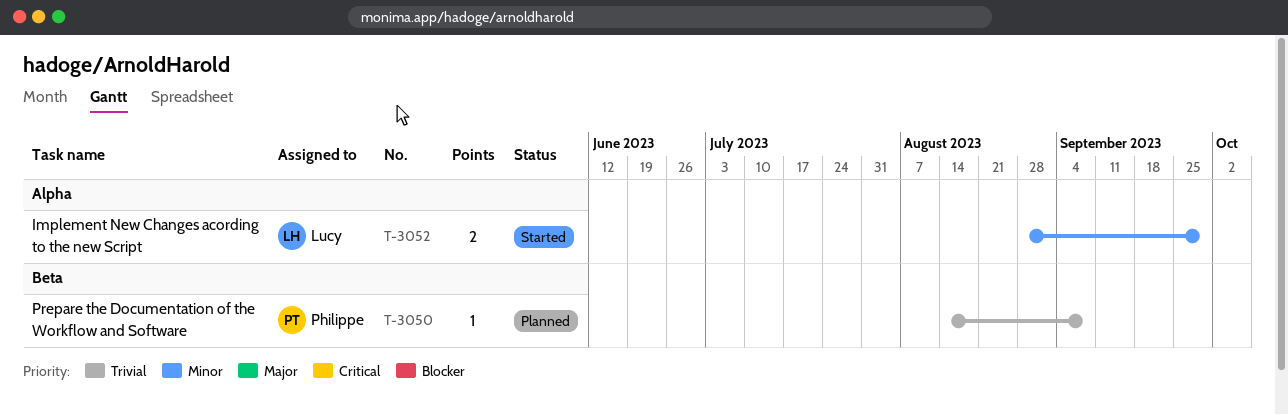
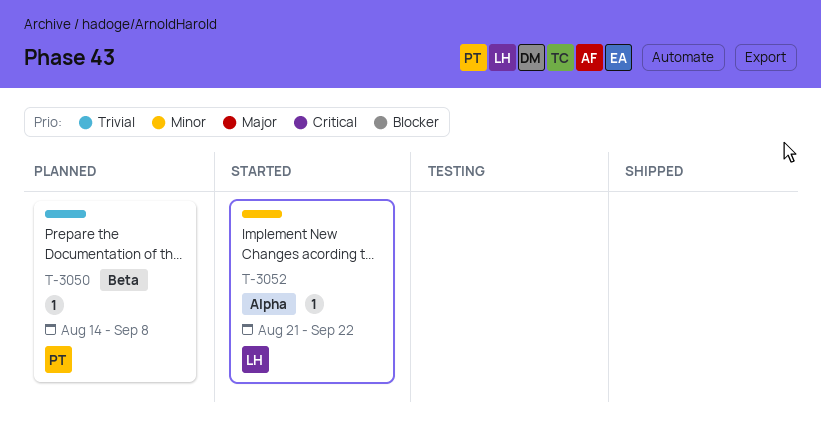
T-3052, estimate: 2 -> 1
T-3052, start: Aug 28 -> Aug 21
T-3052, due: Sep 29 -> Sep 22

